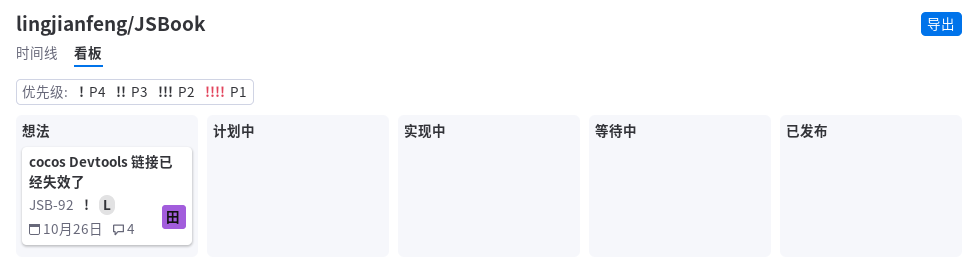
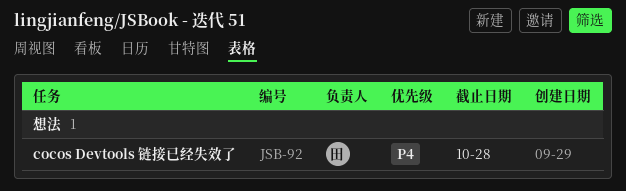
JSB-92, due: Oct 26 -> Oct 28

